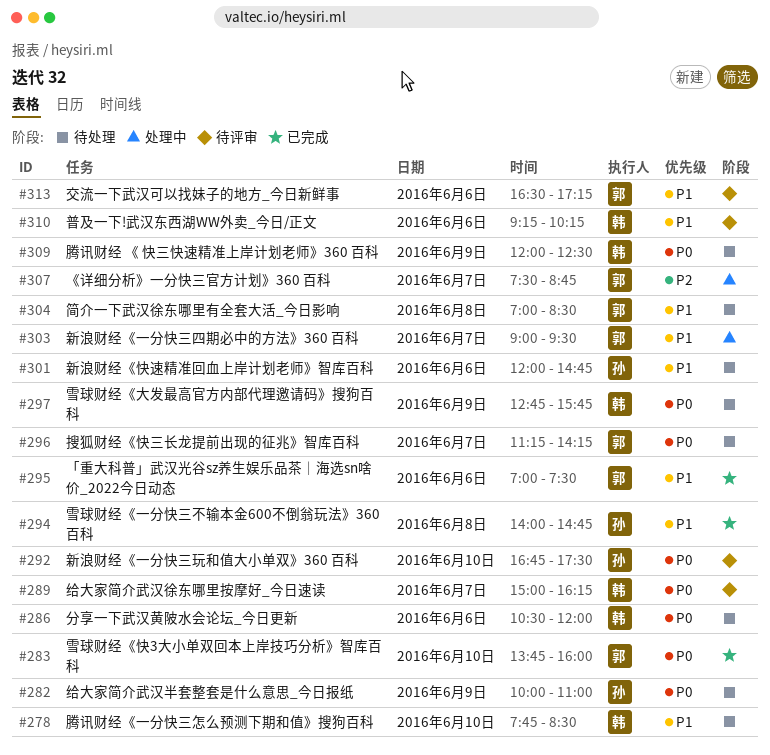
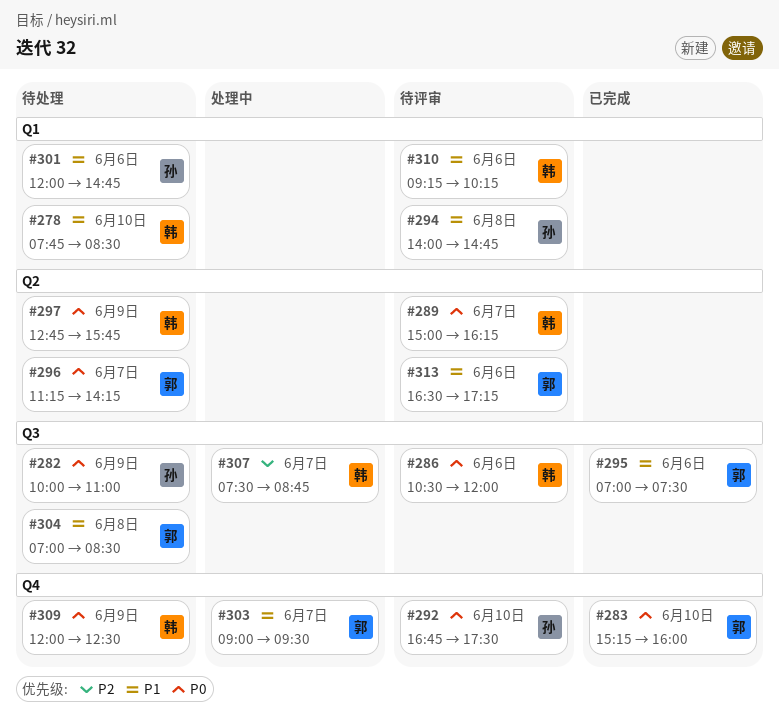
#283, begins: 13:45 -> 15:15
#286, status: 待处理 -> 待评审
#294, status: 已完成 -> 待评审
#307, owner: 郭 -> 韩

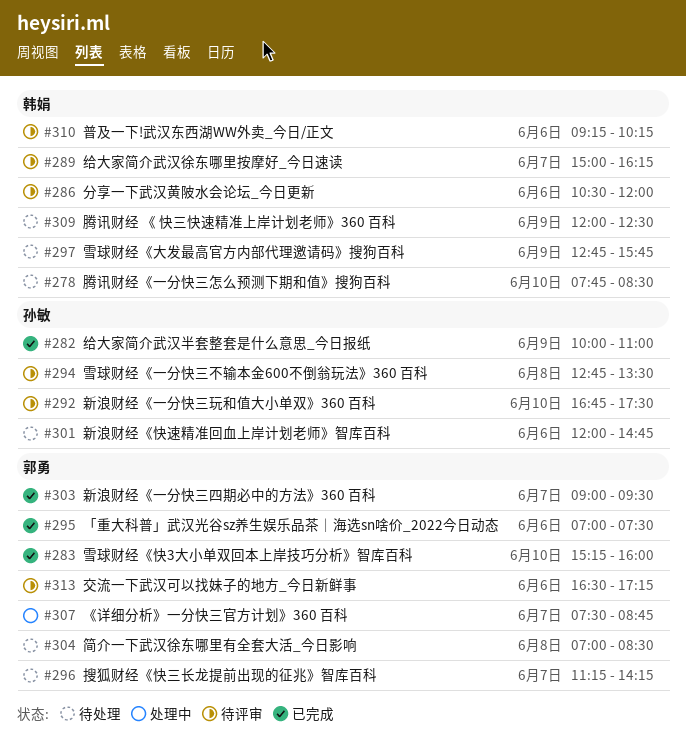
#282, status: 待处理 -> 已完成
#294, begins: 14:00 -> 12:45
#294, ends: 14:45 -> 13:30
#303, status: 处理中 -> 已完成
#307, owner: 韩娟 -> 郭勇

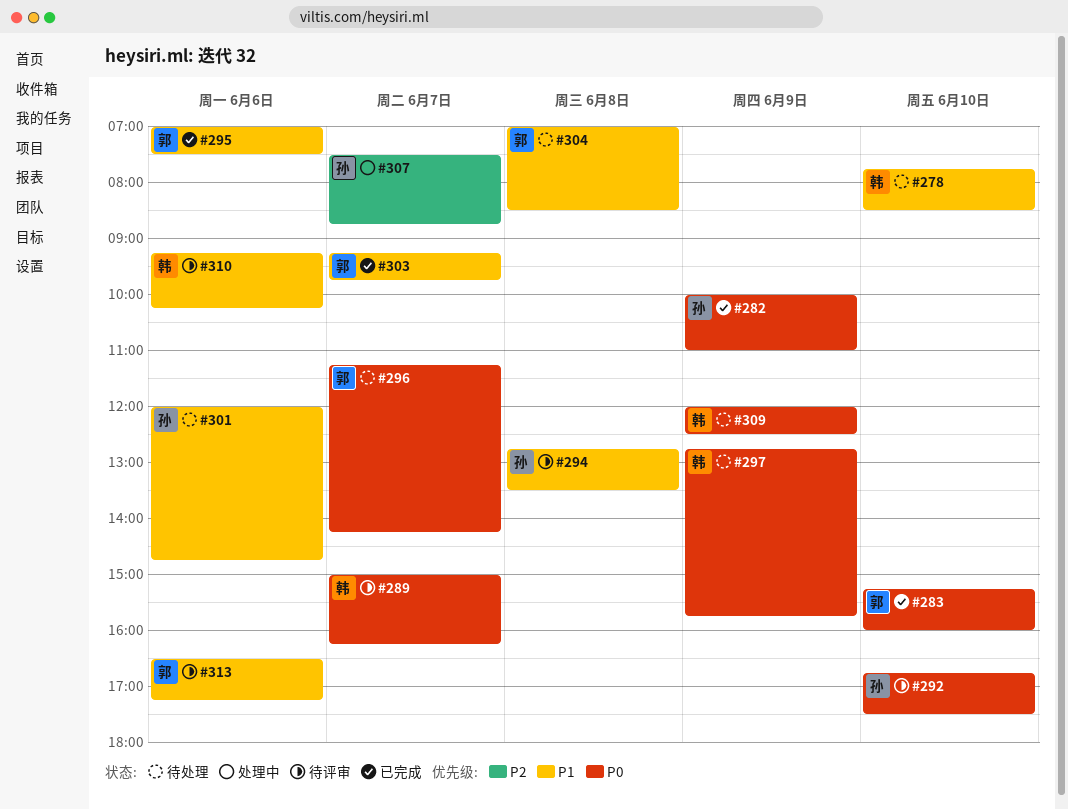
#286: present -> none
#303, begins: 09:00 -> 09:15
#303, ends: 09:30 -> 09:45
#307, owner: 郭勇 -> 孙敏

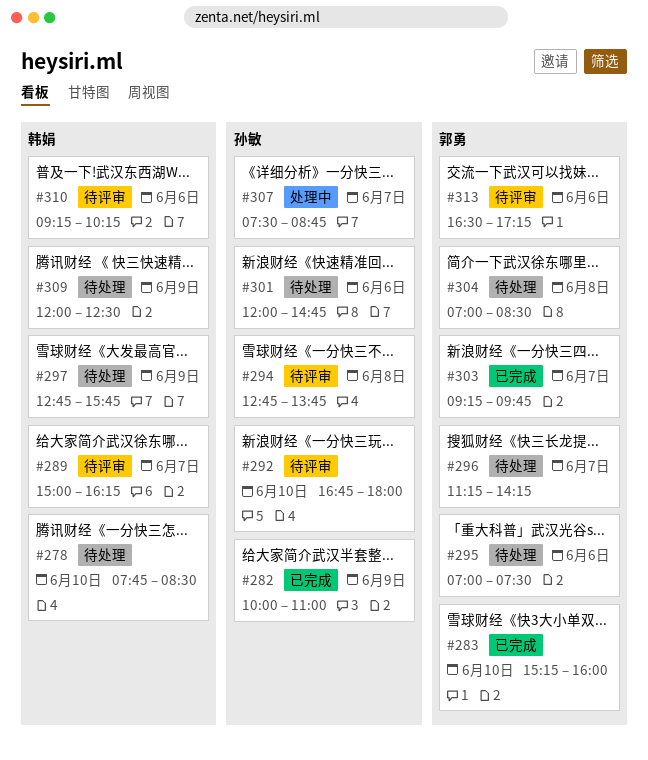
#292, ends: 17:30 -> 18:00
#294, ends: 13:30 -> 13:45
#295, status: 已完成 -> 待处理

